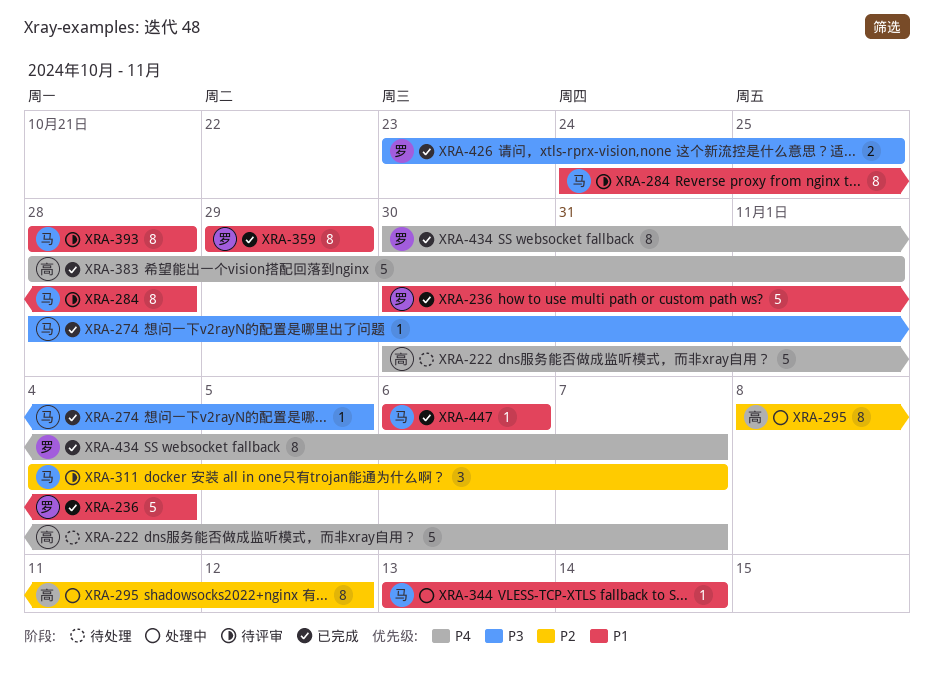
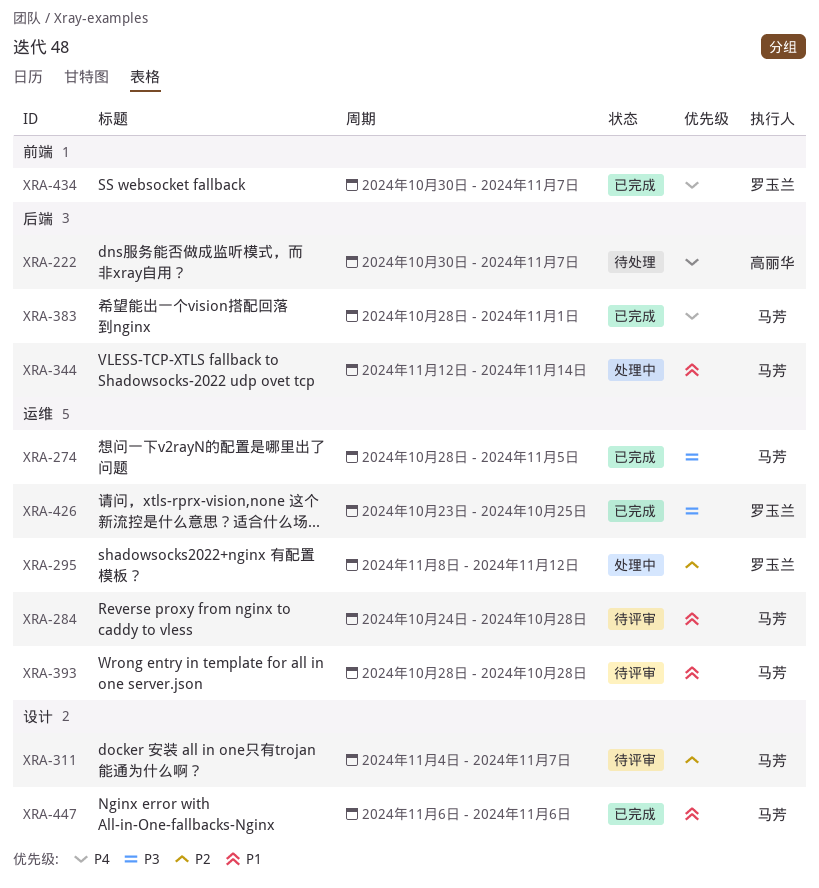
XRA-236: present -> none
XRA-295, owner: 高丽华 -> 罗玉兰
XRA-344, start: Nov 13 -> Nov 12
XRA-359: present -> none
XRA-383, owner: 高丽华 -> 马芳

